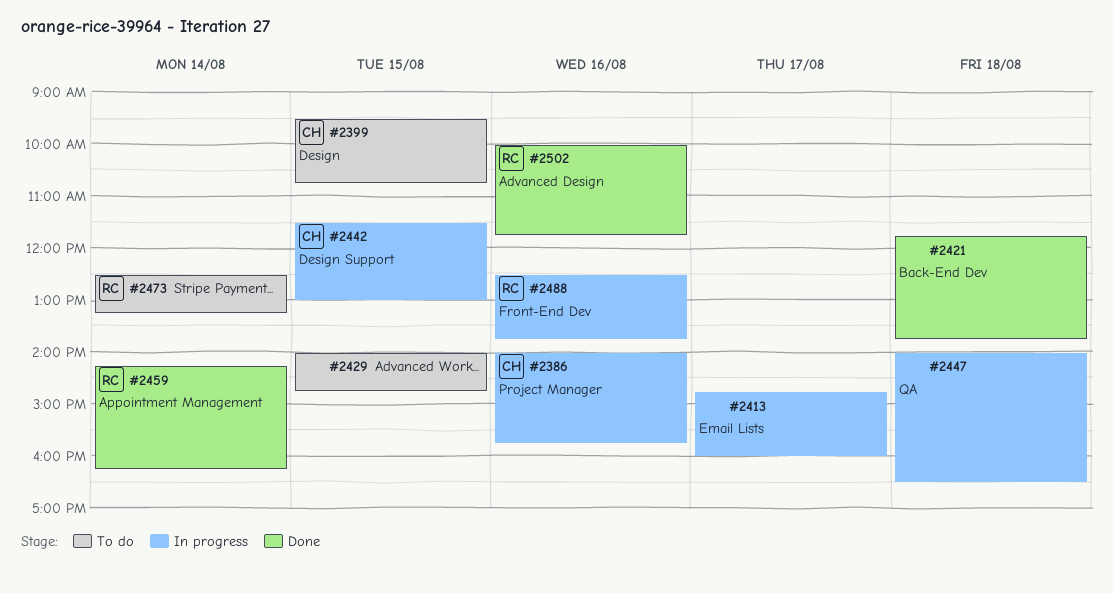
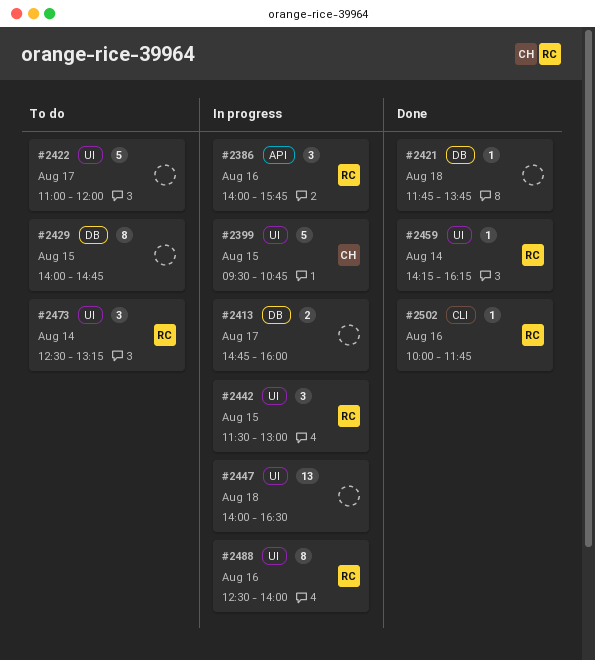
#2386, owner: CH -> RC
#2399, status: To do -> In progress
#2422: none -> present
#2442, owner: CH -> RC
#2488, ends: 13:45 -> 14:00

